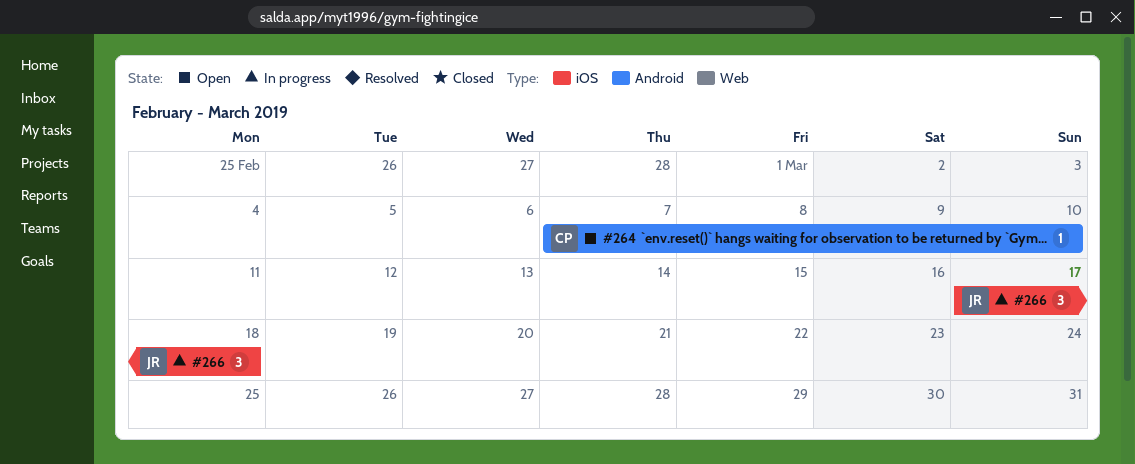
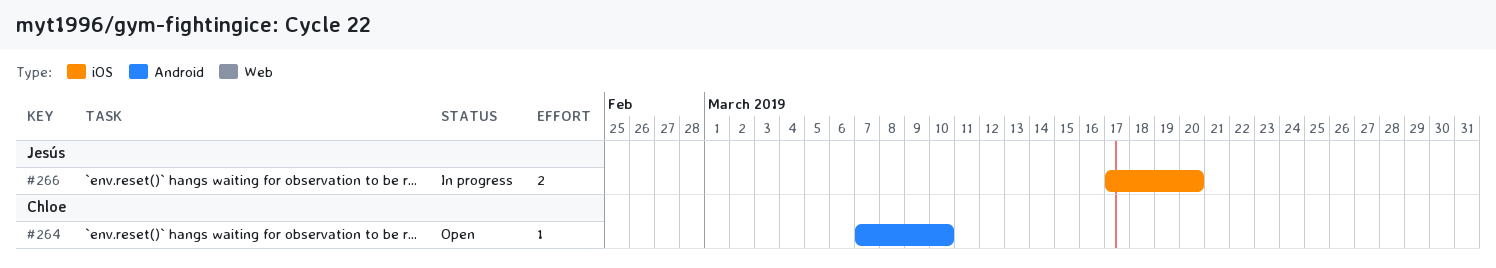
#266, estimate: 3 -> 2
#266, due: Mar 18 -> Mar 20

